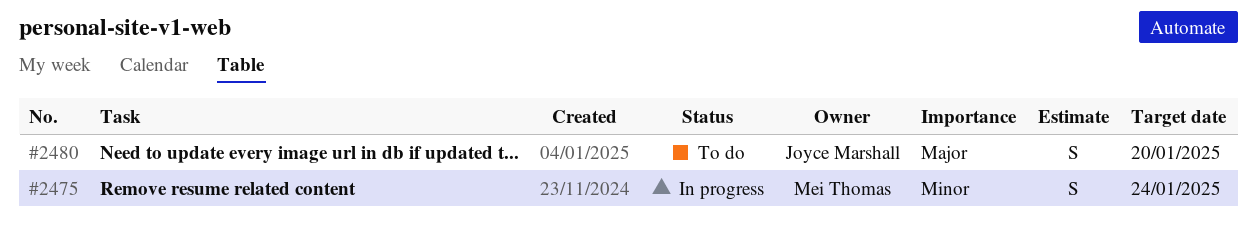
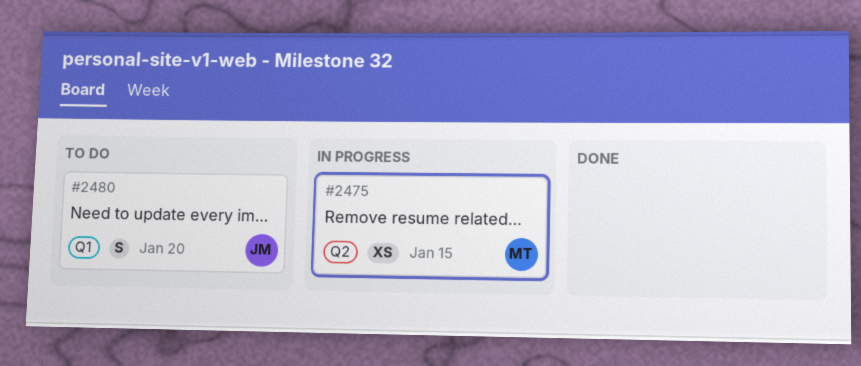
#2475, estimate: S -> XS
#2475, due: Jan 24 -> Jan 15

